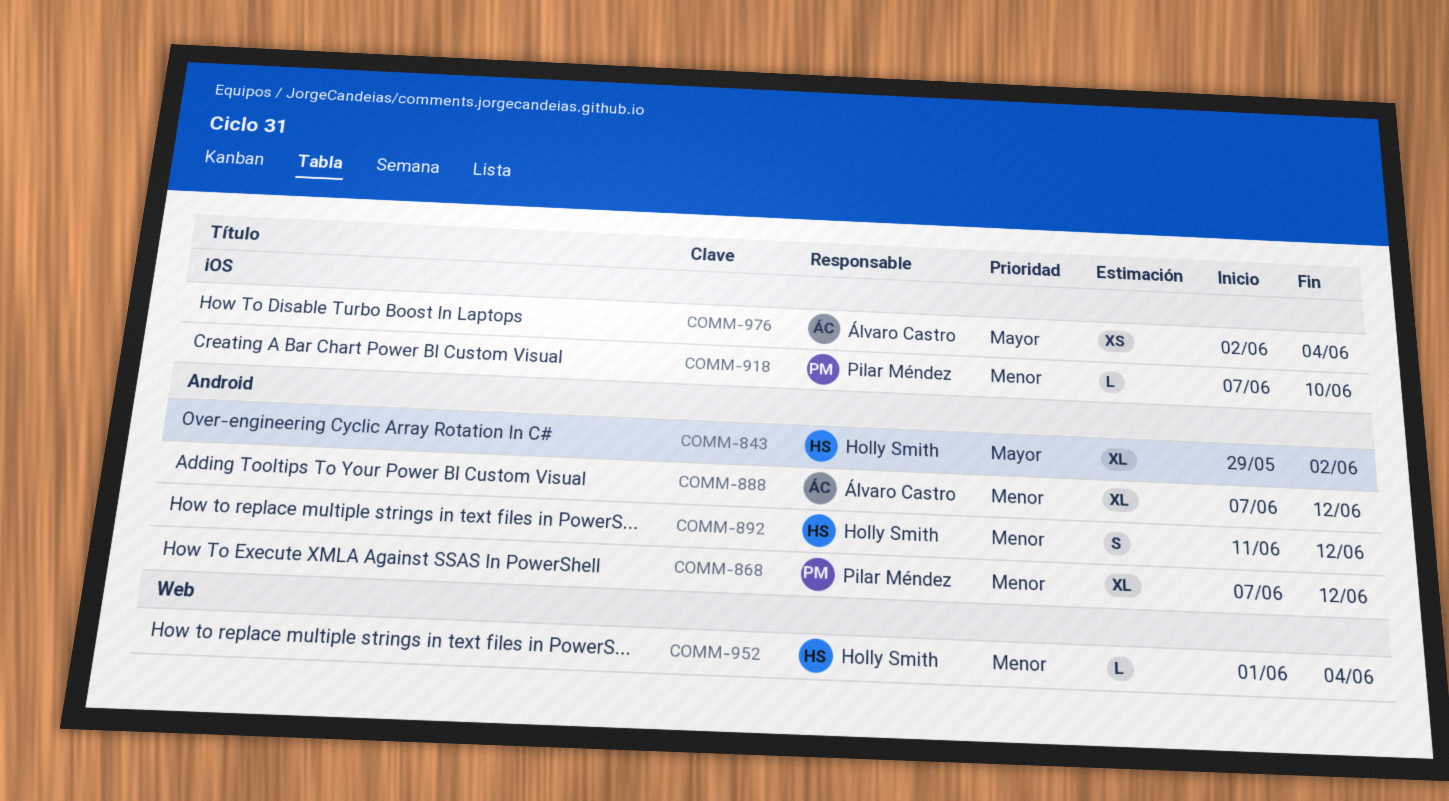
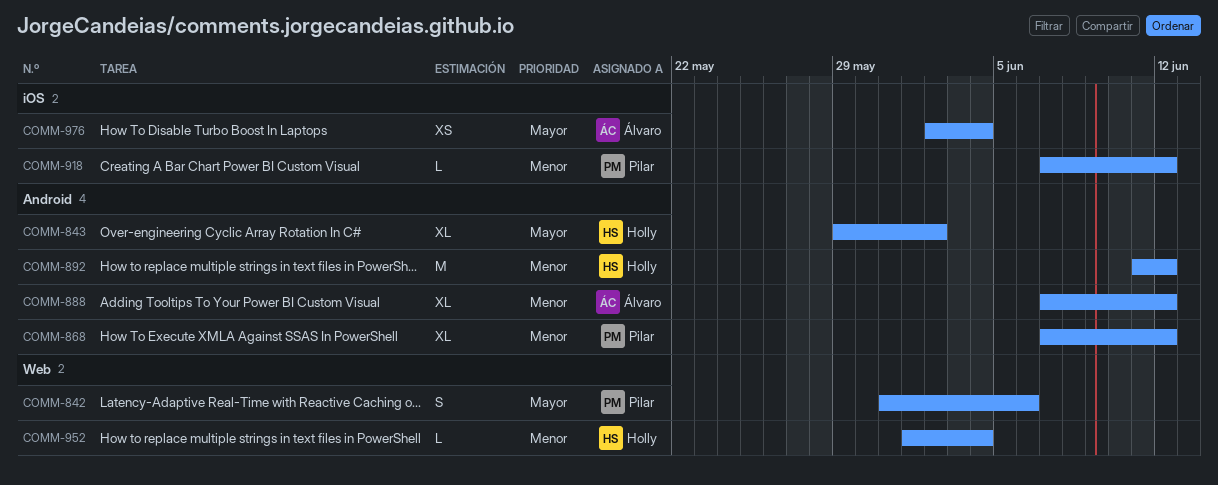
COMM-842: none -> present
COMM-892, estimate: S -> M
COMM-918, due: Jun 10 -> Jun 12

